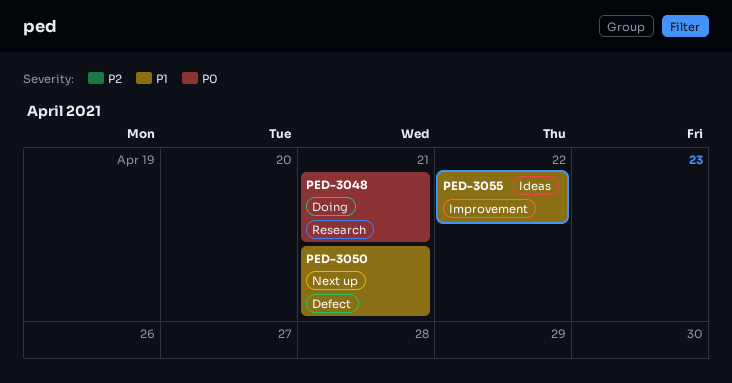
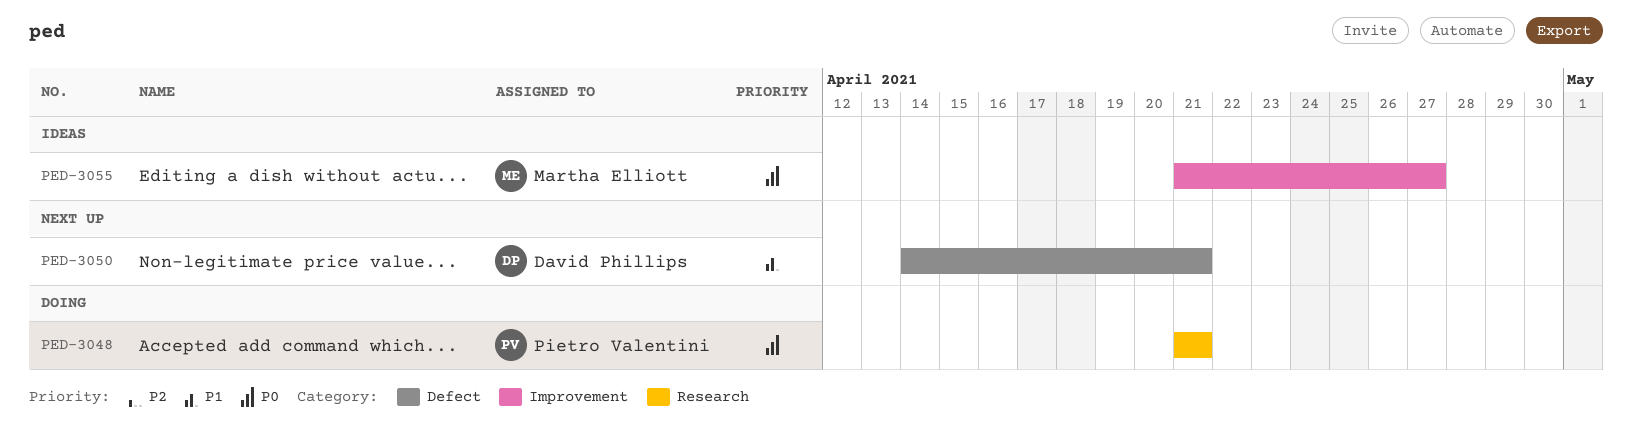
PED-3055, priority: P1 -> P0
PED-3055, due: Apr 22 -> Apr 27

